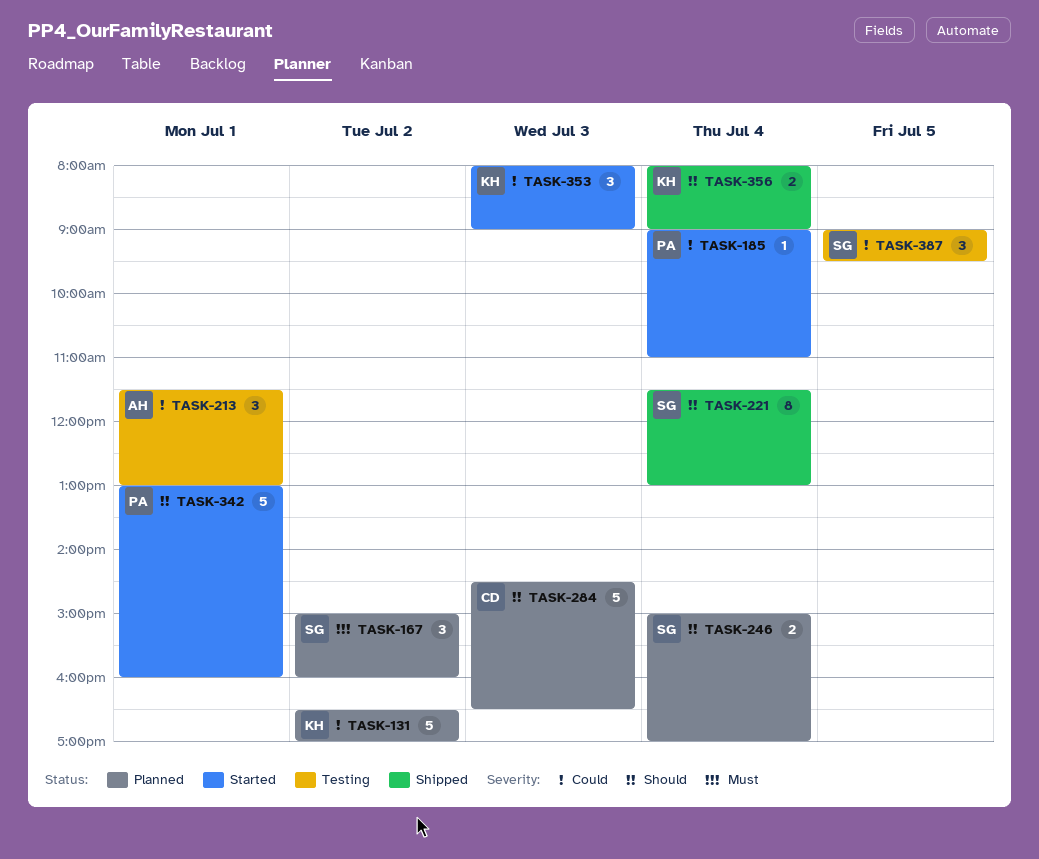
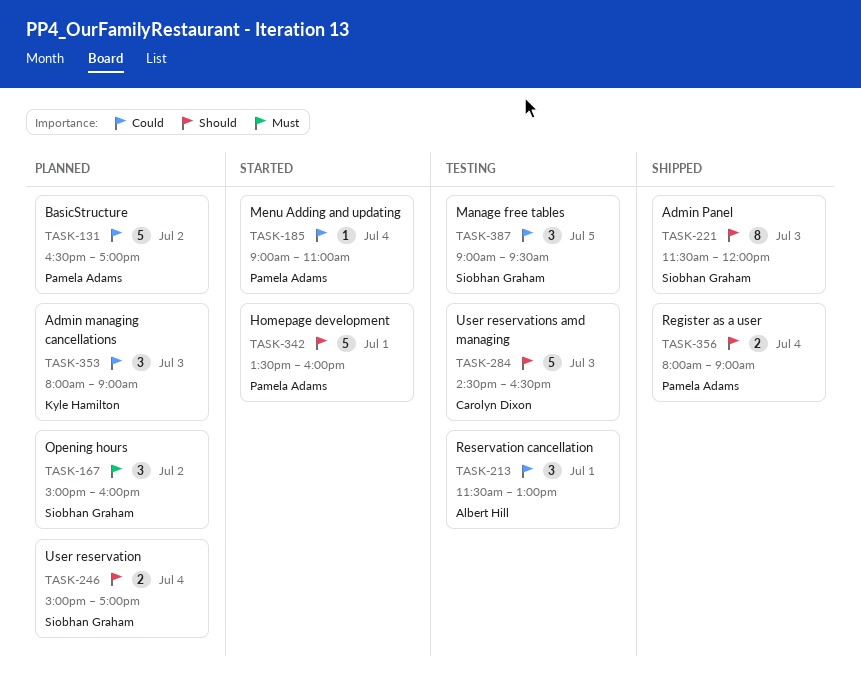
TASK-131, owner: Kyle Hamilton -> Pamela Adams
TASK-221, day: Jul 4 -> Jul 3
TASK-221, ends: 13:00 -> 12:00
TASK-284, status: Planned -> Testing
TASK-342, begins: 13:00 -> 13:30
TASK-353, status: Started -> Planned
TASK-356, owner: Kyle Hamilton -> Pamela Adams

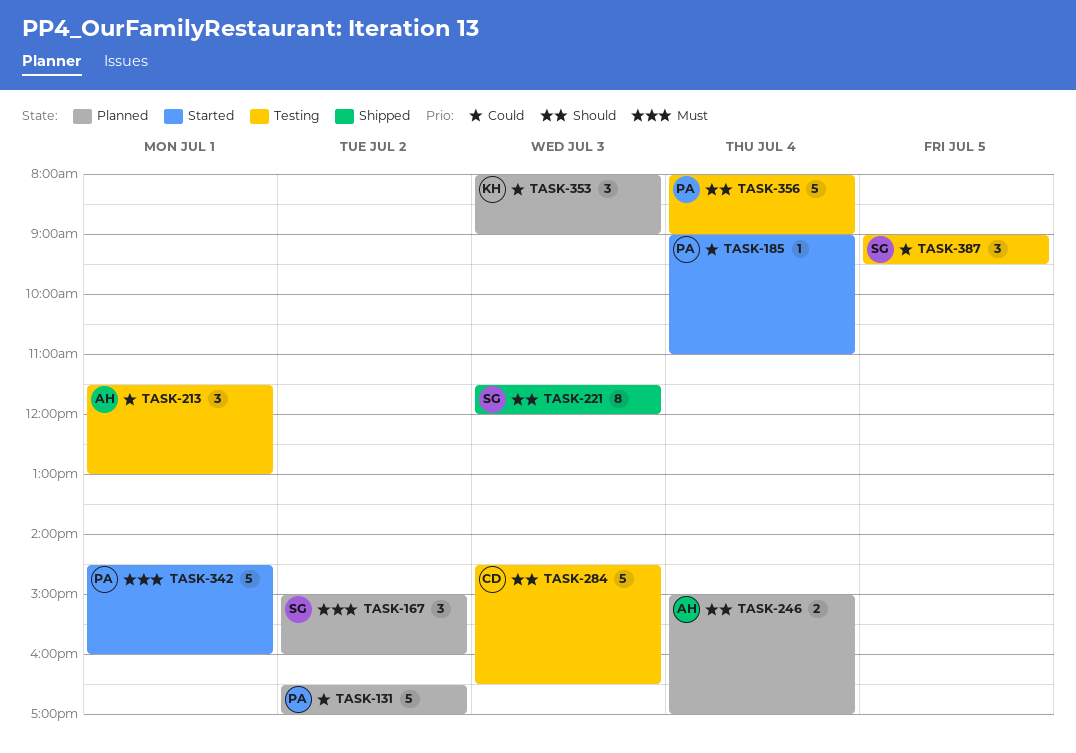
TASK-246, owner: Siobhan Graham -> Albert Hill
TASK-342, priority: Should -> Must
TASK-342, begins: 13:30 -> 14:30
TASK-356, status: Shipped -> Testing
TASK-356, estimate: 2 -> 5

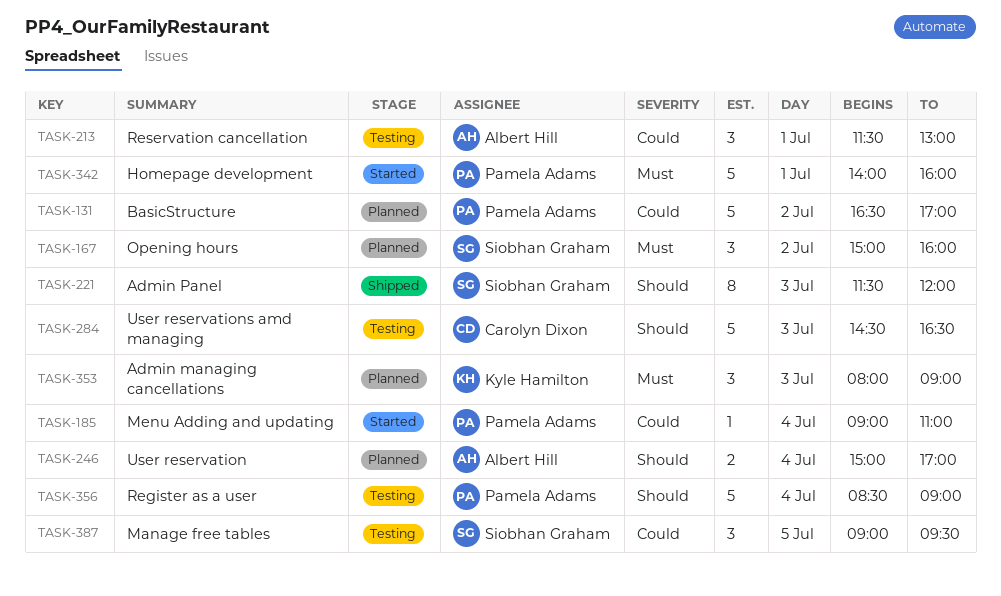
TASK-342, begins: 14:30 -> 14:00
TASK-353, priority: Could -> Must
TASK-356, begins: 08:00 -> 08:30

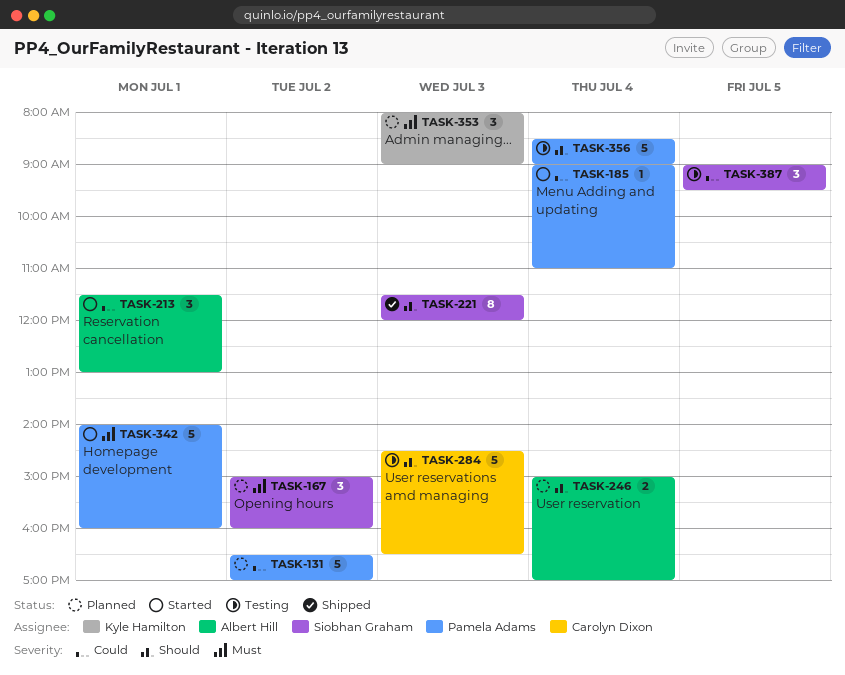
TASK-213, status: Testing -> Started

